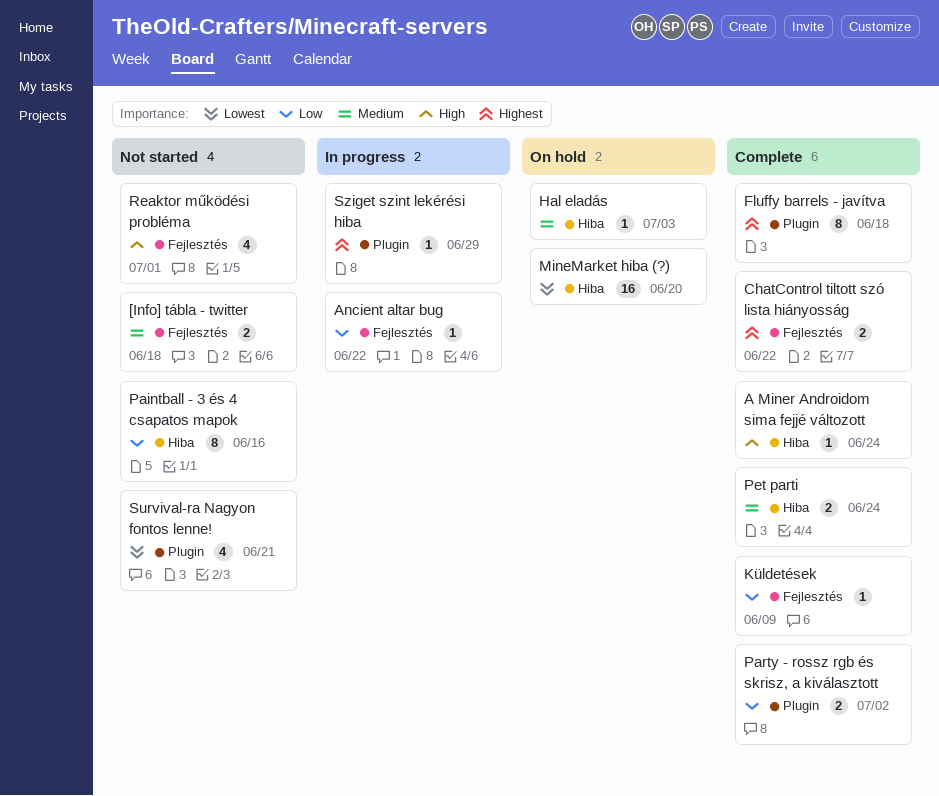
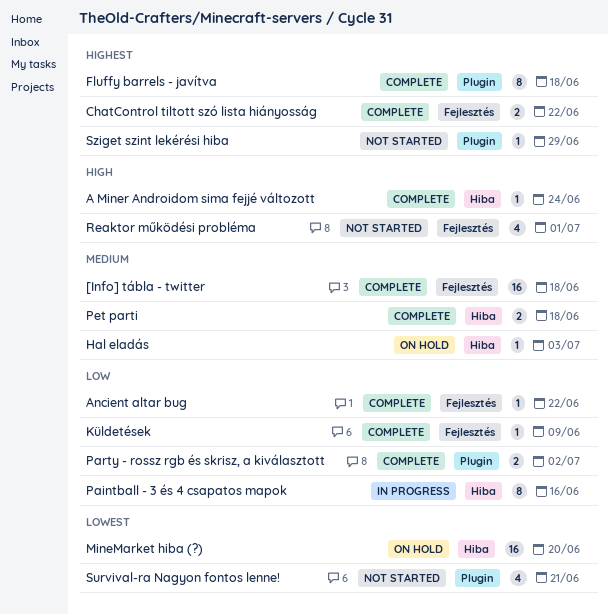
[Info] tábla - twitter, status: Not started -> Complete
[Info] tábla - twitter, estimate: 2 -> 16
Ancient altar bug, status: In progress -> Complete
Paintball - 3 és 4 csapatos mapok, status: Not started -> In progress
Pet parti, due: Jun 24 -> Jun 18
Sziget szint lekérési hiba, status: In progress -> Not started

